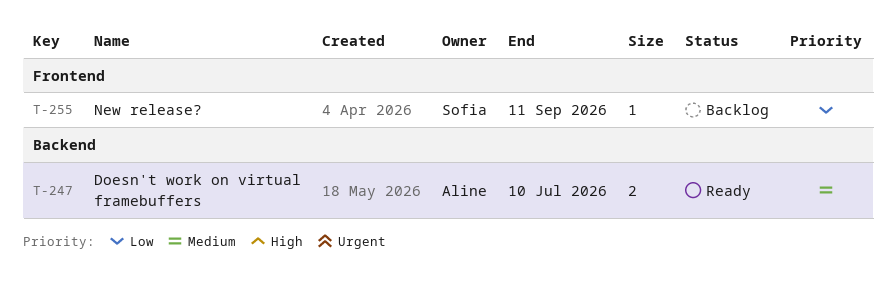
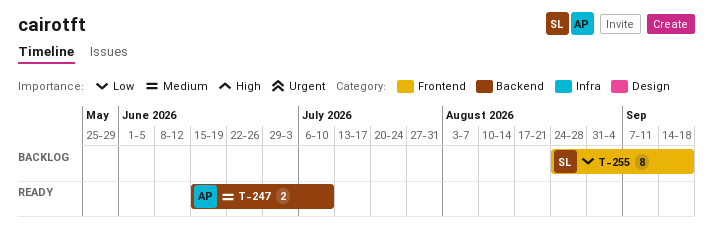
T-255, estimate: 1 -> 8
T-255, due: Sep 11 -> Sep 18

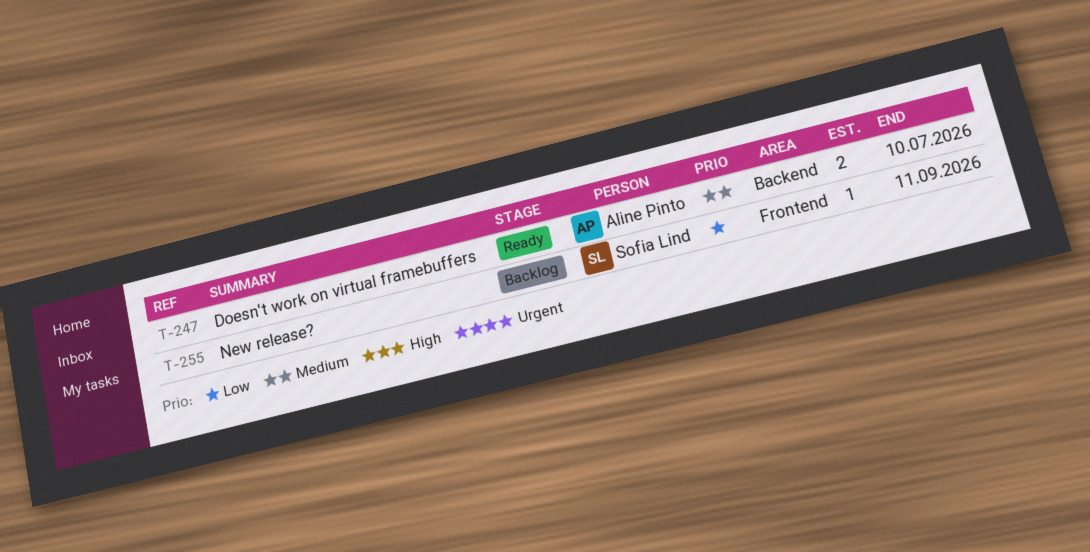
T-255, estimate: 8 -> 1
T-255, due: Sep 18 -> Sep 11

